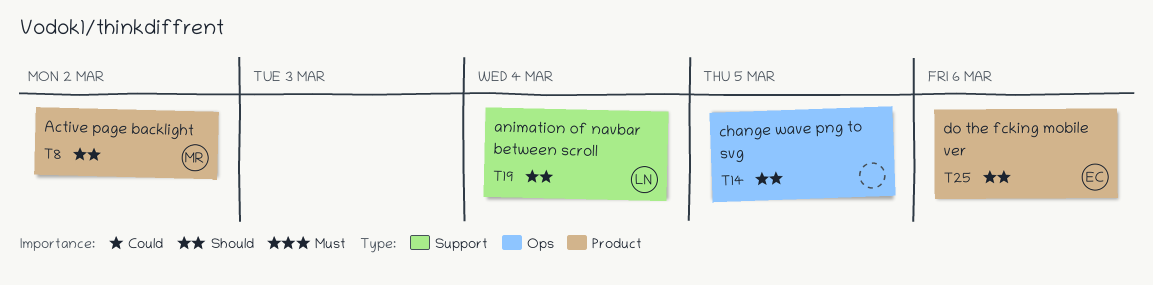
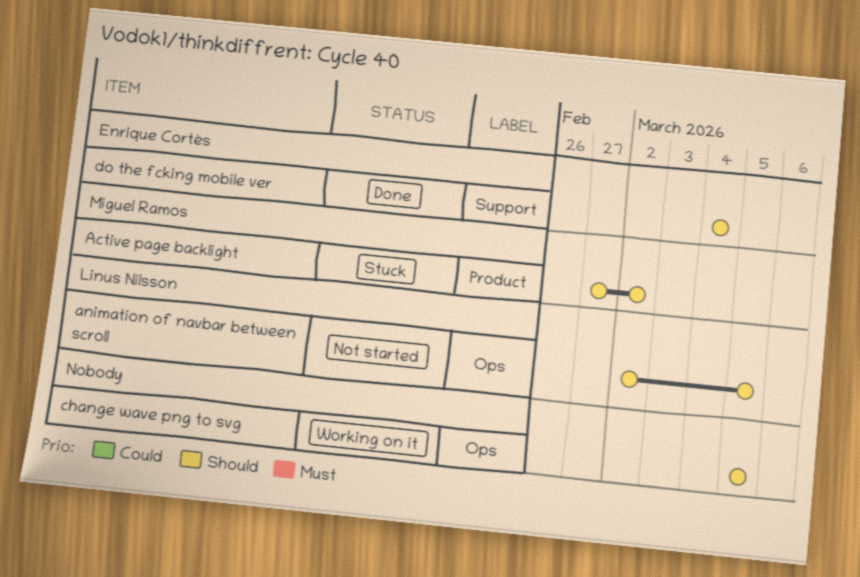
animation of navbar between scroll, label: Support -> Ops
animation of navbar between scroll, due: Mar 4 -> Mar 5
do the fcking mobile ver, label: Product -> Support
do the fcking mobile ver, due: Mar 6 -> Mar 4

